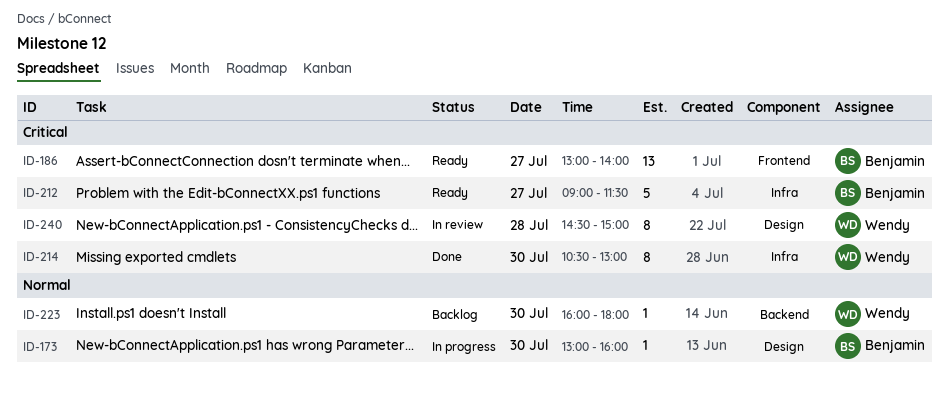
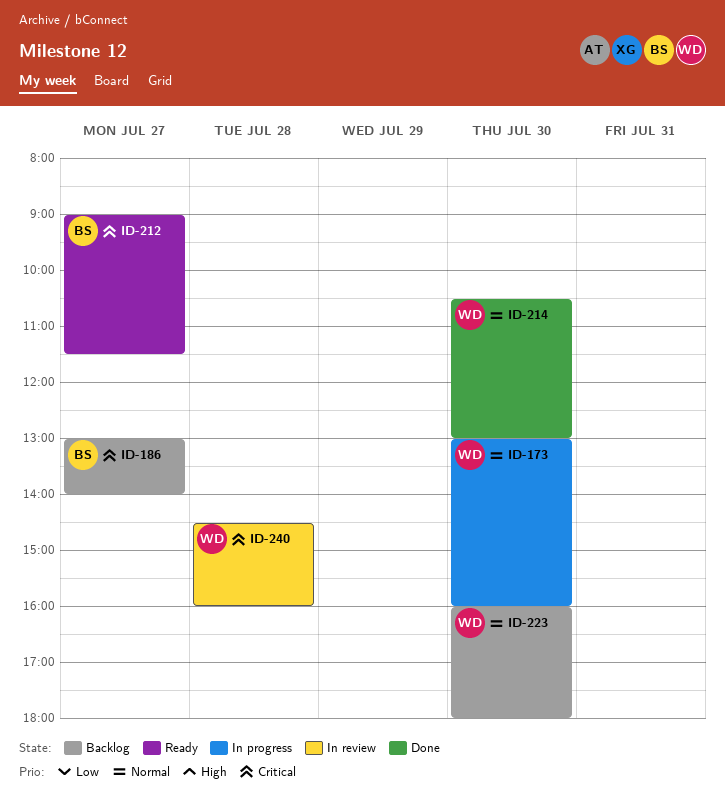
ID-173, owner: Benjamin -> Wendy
ID-186, status: Ready -> Backlog
ID-214, priority: Critical -> Normal
ID-240, ends: 15:00 -> 16:00

